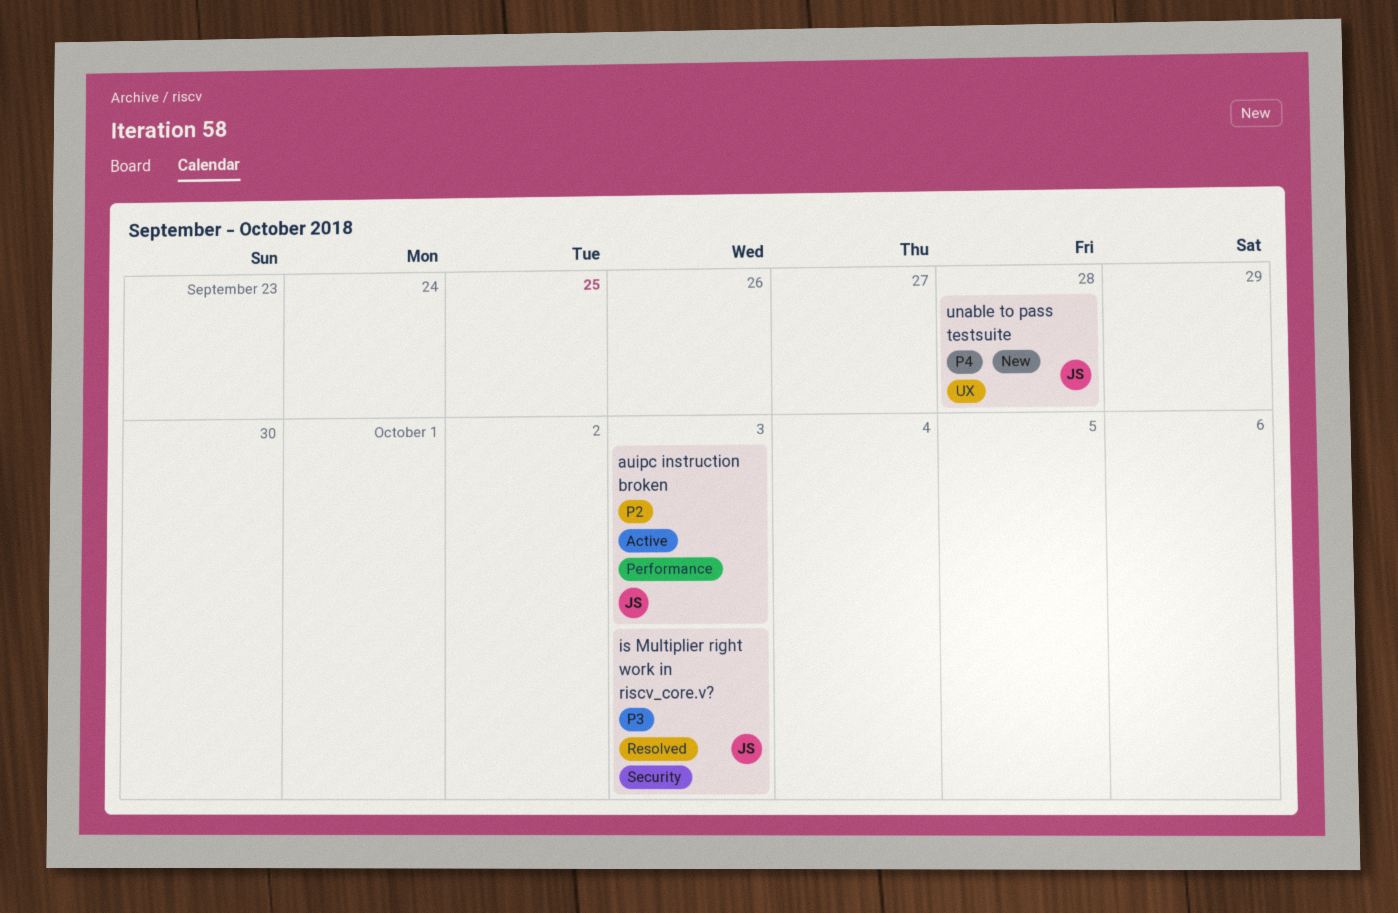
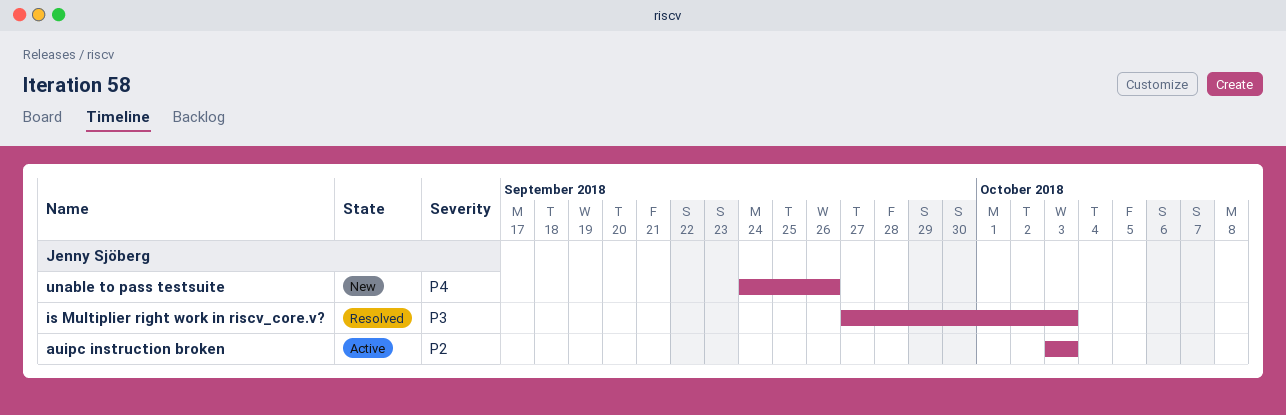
unable to pass testsuite, due: Sep 28 -> Sep 26

